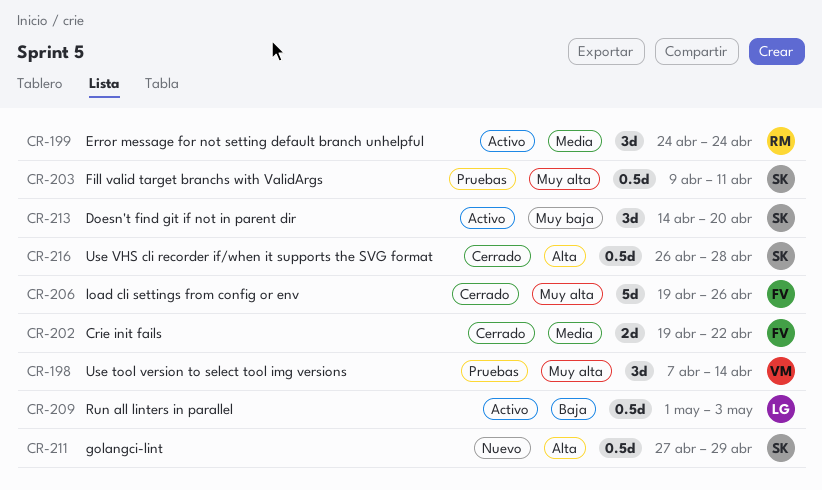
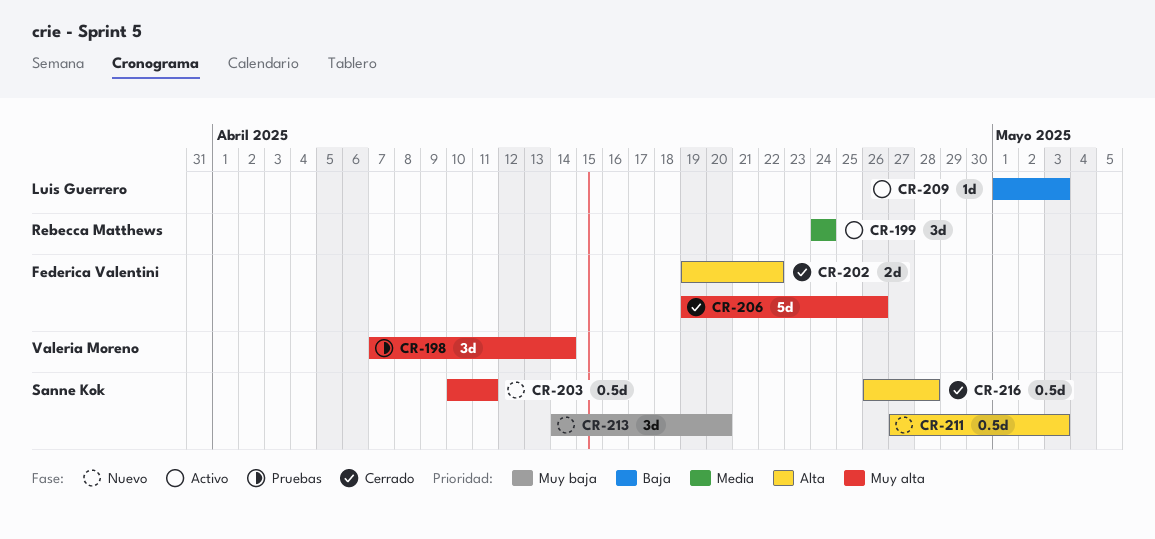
CR-202, priority: Media -> Alta
CR-203, status: Pruebas -> Nuevo
CR-203, start: Apr 9 -> Apr 10
CR-209, estimate: 0.5d -> 1d
CR-211, due: Apr 29 -> May 3
CR-213, status: Activo -> Nuevo

